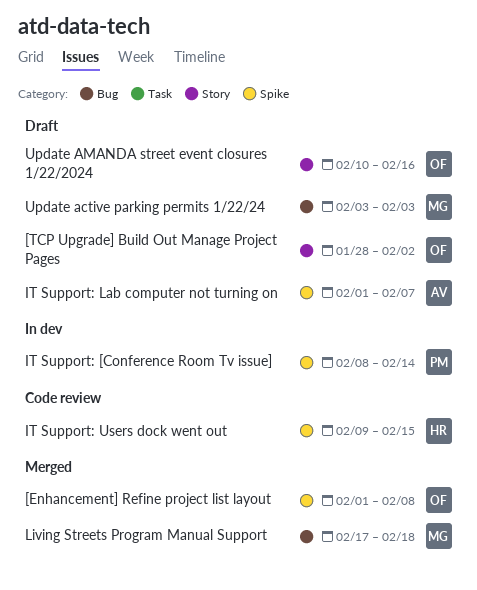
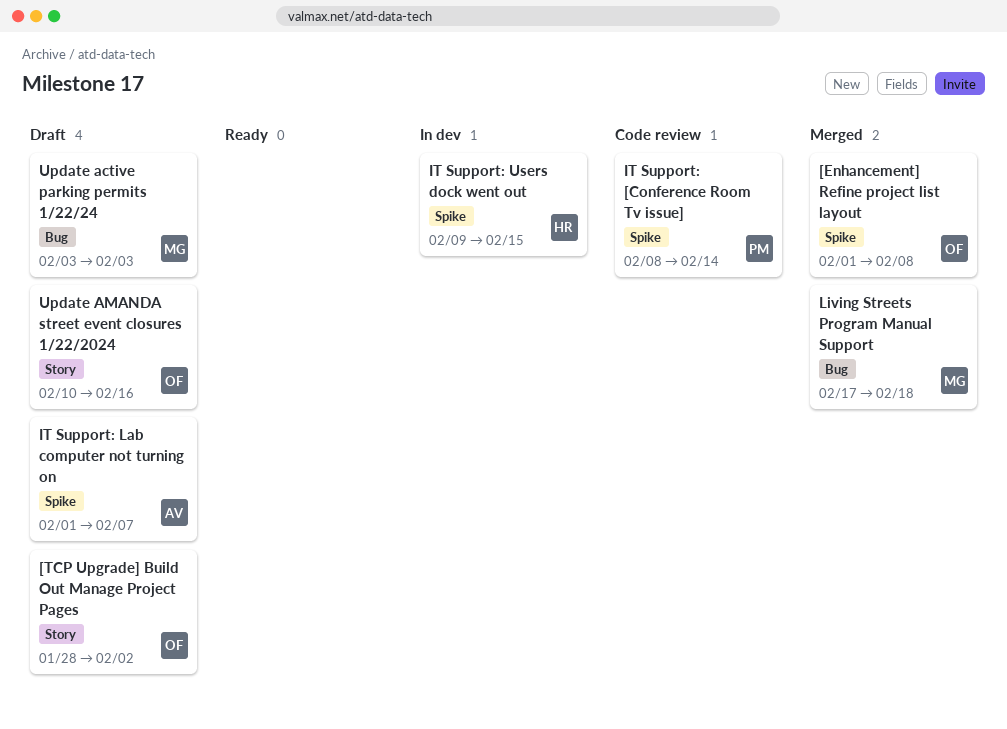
IT Support: [Conference Room Tv issue], status: In dev -> Code review
IT Support: Users dock went out, status: Code review -> In dev

